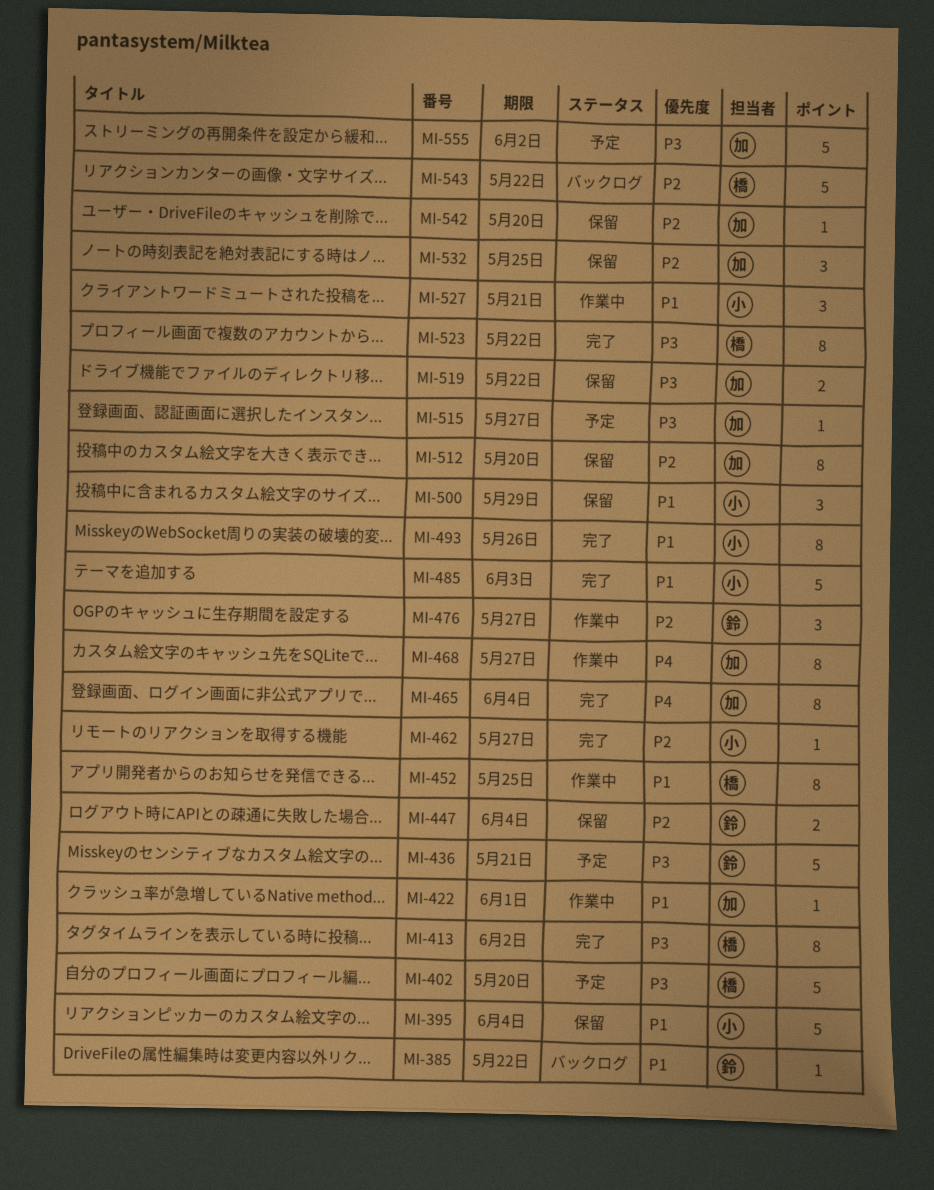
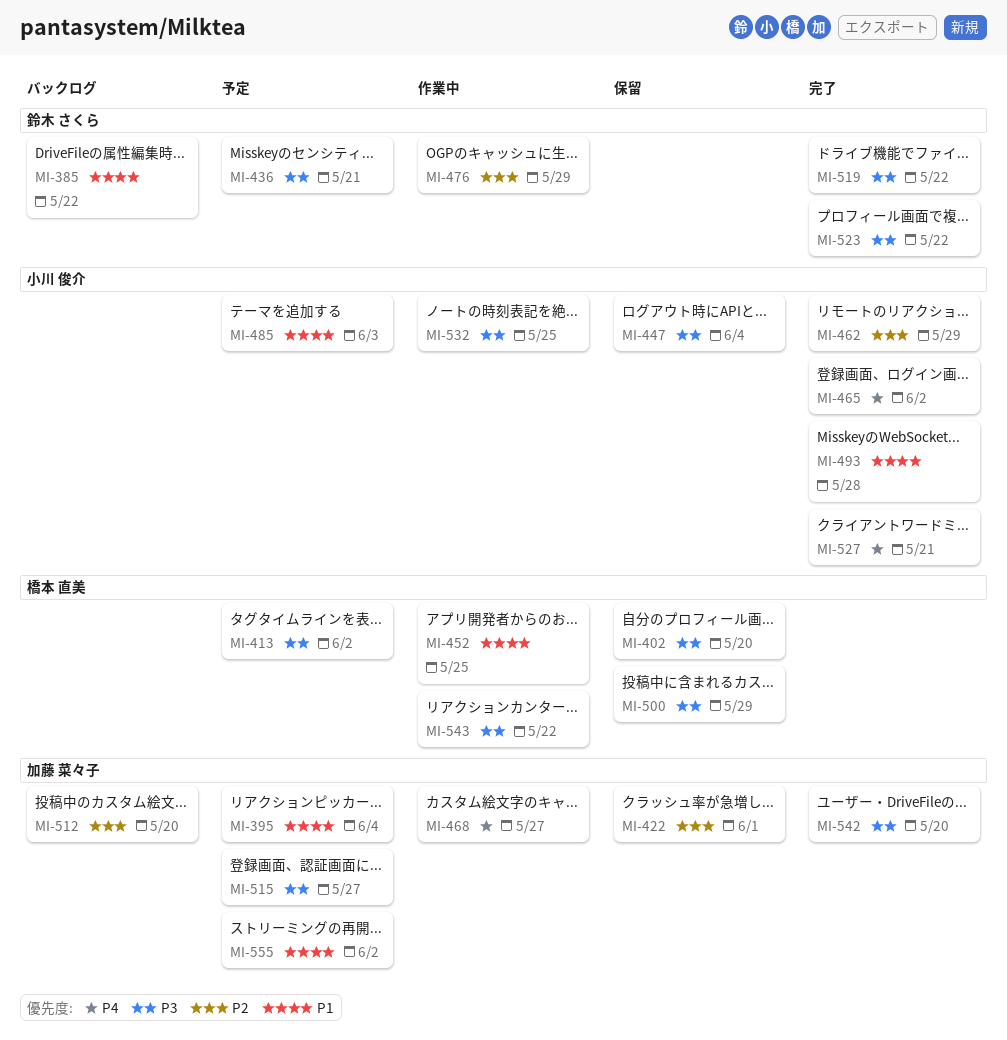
MI-395, status: 保留 -> 予定
MI-395, owner: 小川 俊介 -> 加藤 菜々子
MI-402, status: 予定 -> 保留
MI-413, status: 完了 -> 予定
MI-422, status: 作業中 -> 保留
MI-422, priority: P1 -> P2
MI-447, owner: 鈴木 さくら -> 小川 俊介
MI-447, priority: P2 -> P3
MI-462, due: May 27 -> May 29
MI-465, owner: 加藤 菜々子 -> 小川 俊介
MI-465, due: Jun 4 -> Jun 2
MI-476, due: May 27 -> May 29
MI-485, status: 完了 -> 予定
MI-493, due: May 26 -> May 28
MI-500, owner: 小川 俊介 -> 橋本 直美
MI-500, priority: P1 -> P3
MI-512, status: 保留 -> バックログ
MI-519, status: 保留 -> 完了
MI-519, owner: 加藤 菜々子 -> 鈴木 さくら
MI-523, owner: 橋本 直美 -> 鈴木 さくら
MI-527, status: 作業中 -> 完了
MI-527, priority: P1 -> P4
MI-532, status: 保留 -> 作業中
MI-532, owner: 加藤 菜々子 -> 小川 俊介
MI-532, priority: P2 -> P3
MI-542, status: 保留 -> 完了
MI-542, priority: P2 -> P3
MI-543, status: バックログ -> 作業中
MI-543, priority: P2 -> P3
MI-555, priority: P3 -> P1

